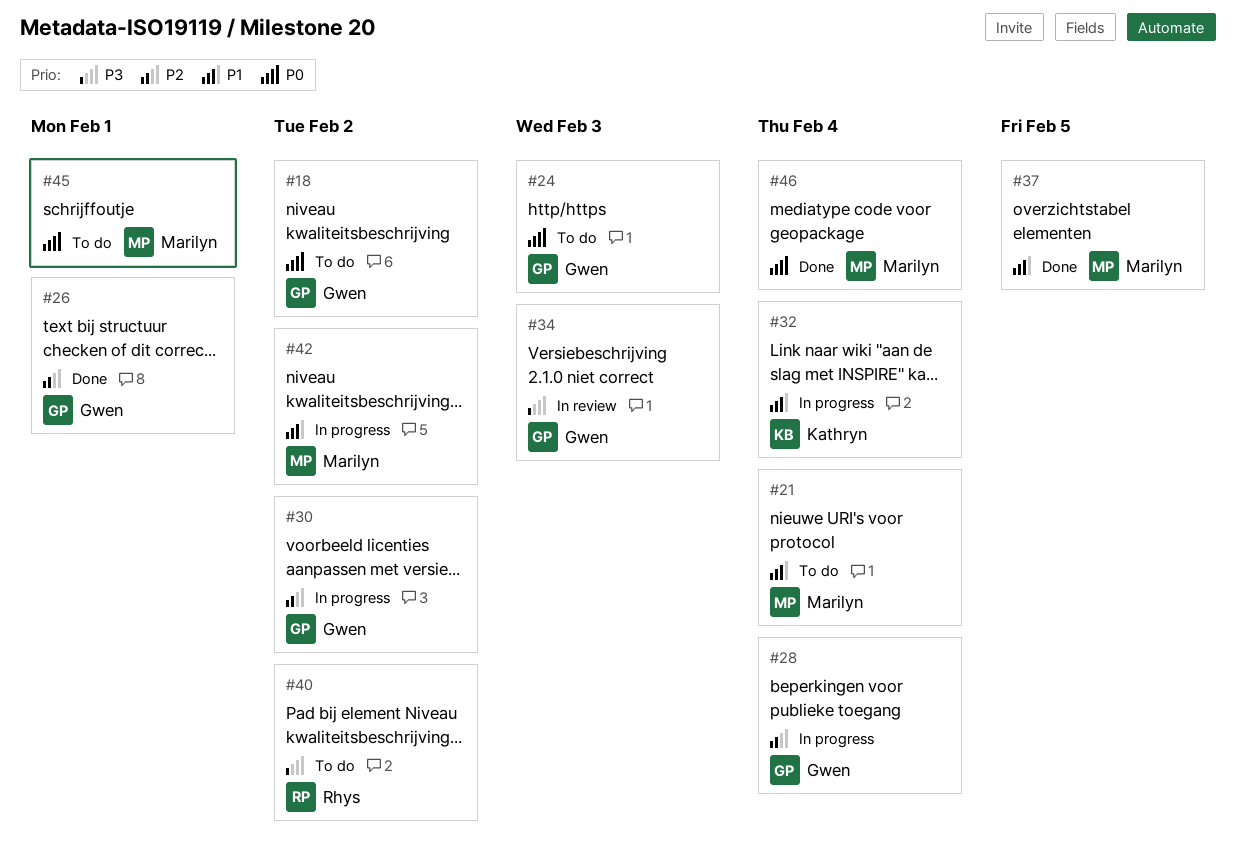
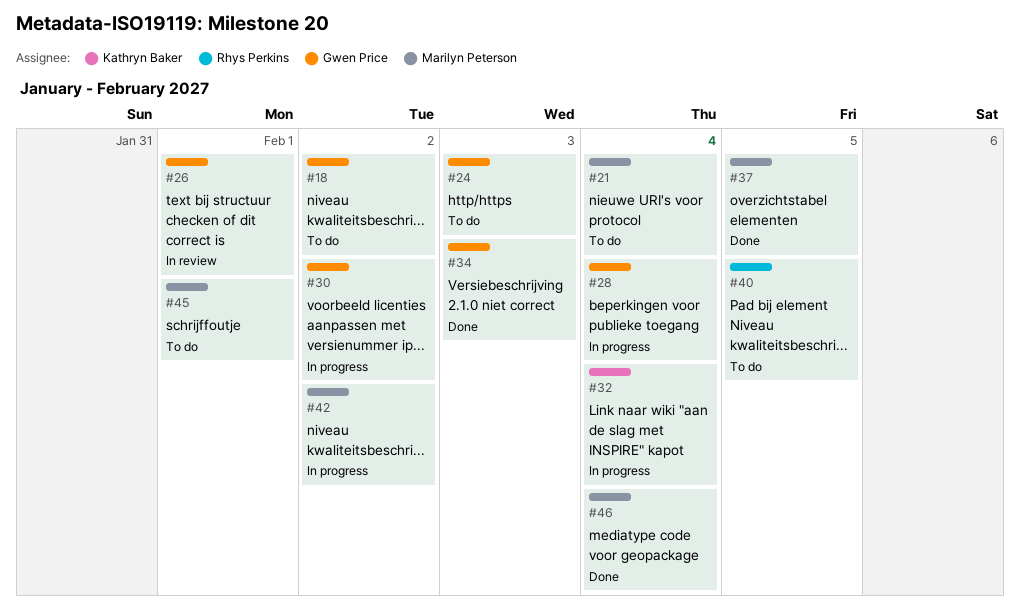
#26, status: Done -> In review
#34, status: In review -> Done
#40, due: Feb 2 -> Feb 5

